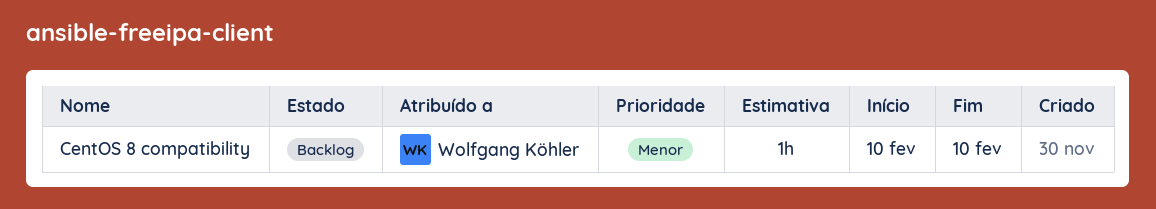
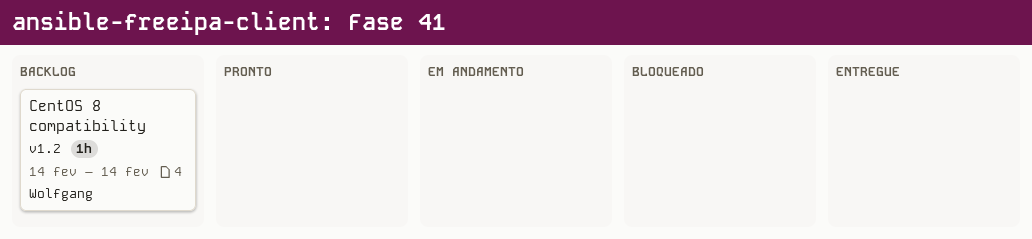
CentOS 8 compatibility, start: Feb 10 -> Feb 14
CentOS 8 compatibility, due: Feb 10 -> Feb 14

